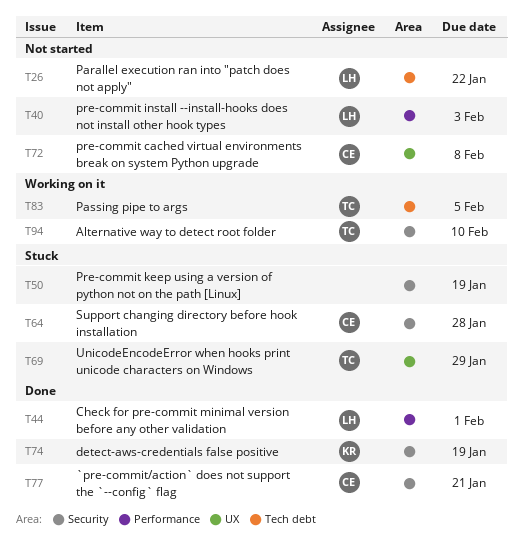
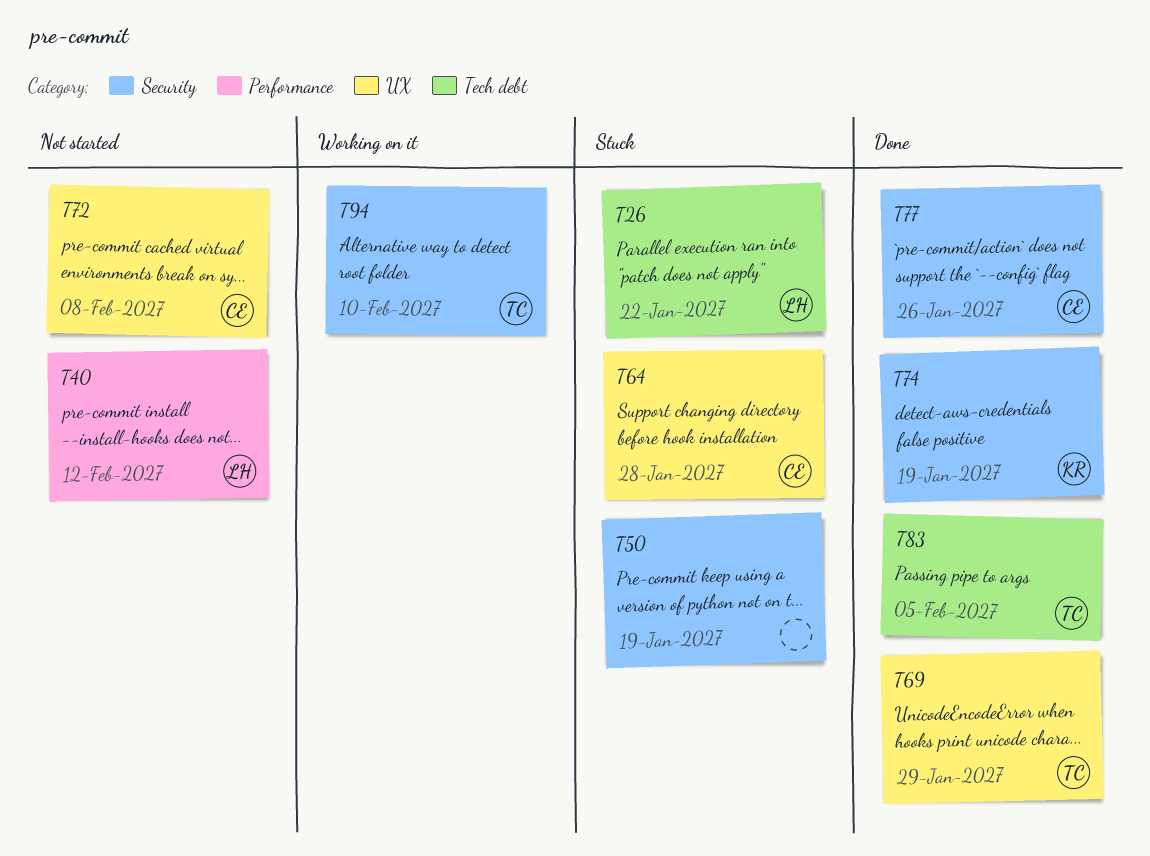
T26, status: Not started -> Stuck
T40, due: Feb 3 -> Feb 12
T44: present -> none
T64, label: Security -> UX
T69, status: Stuck -> Done
T77, due: Jan 21 -> Jan 26
T83, status: Working on it -> Done

